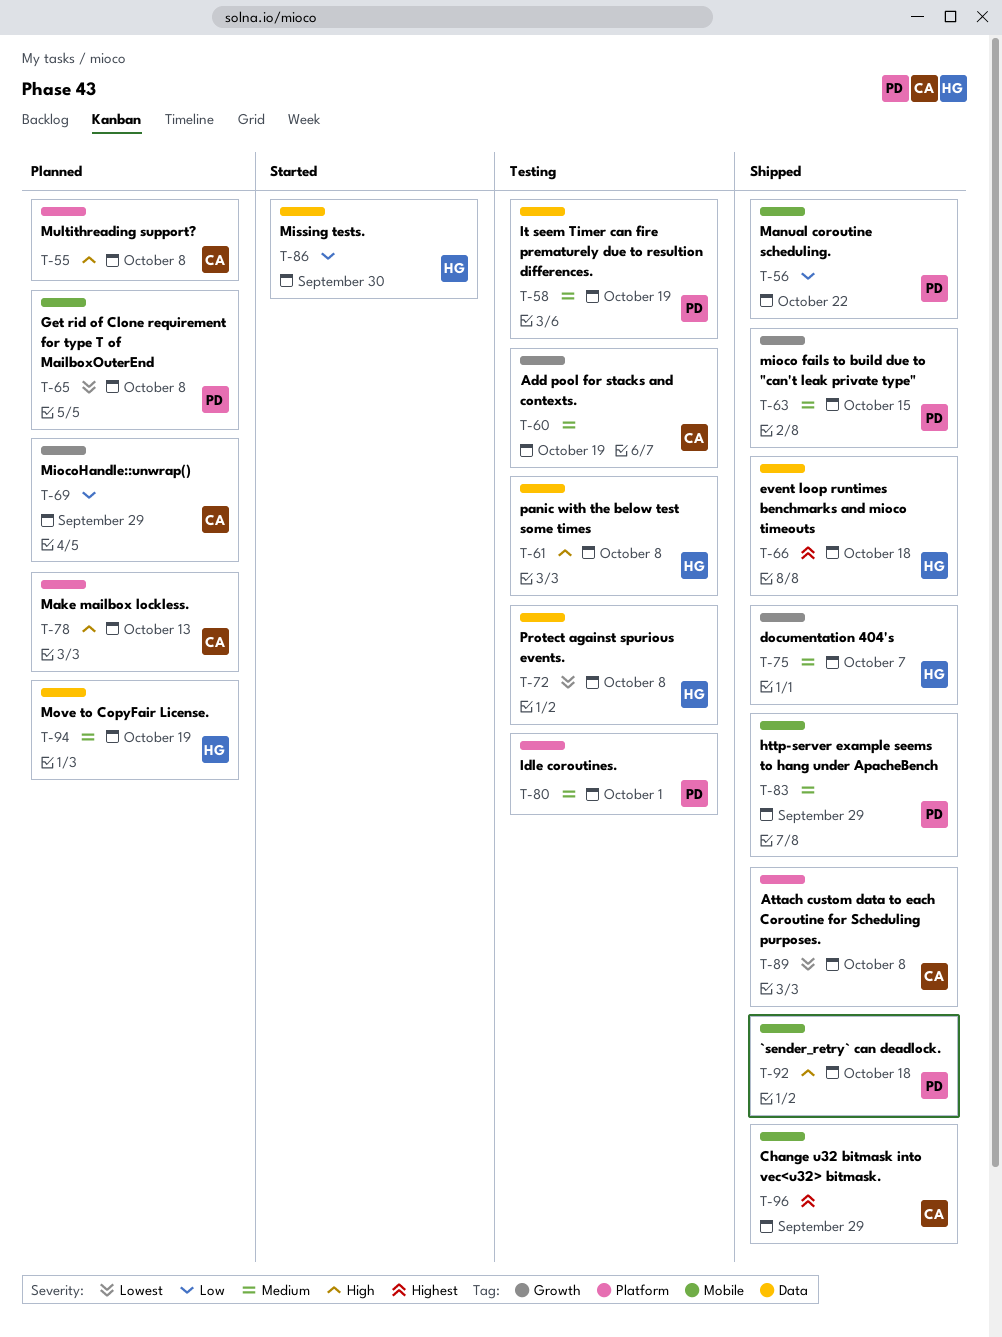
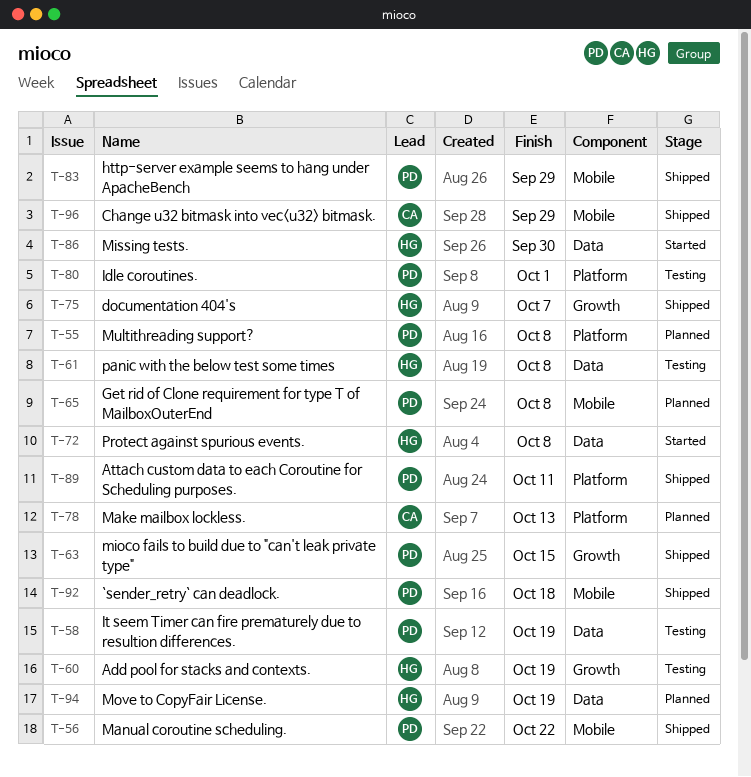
T-55, owner: CA -> PD
T-60, owner: CA -> HG
T-66: present -> none
T-69: present -> none
T-72, status: Testing -> Started
T-89, owner: CA -> PD
T-89, due: Oct 8 -> Oct 11

